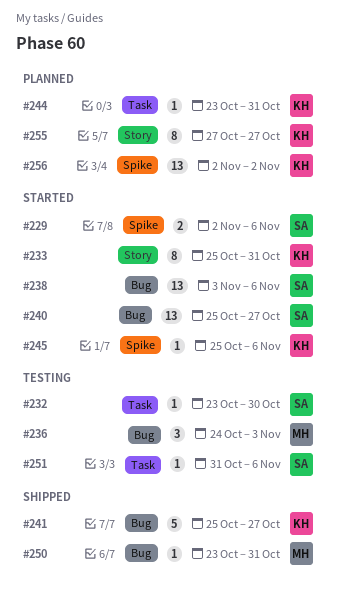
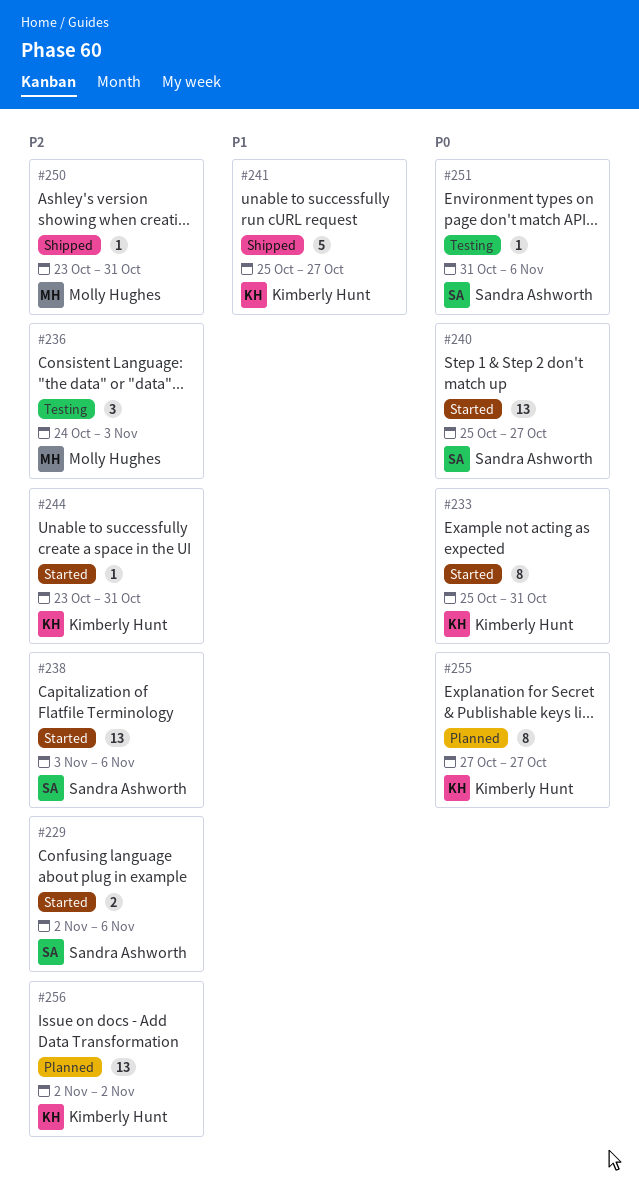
#232: present -> none
#244, status: Planned -> Started
#245: present -> none

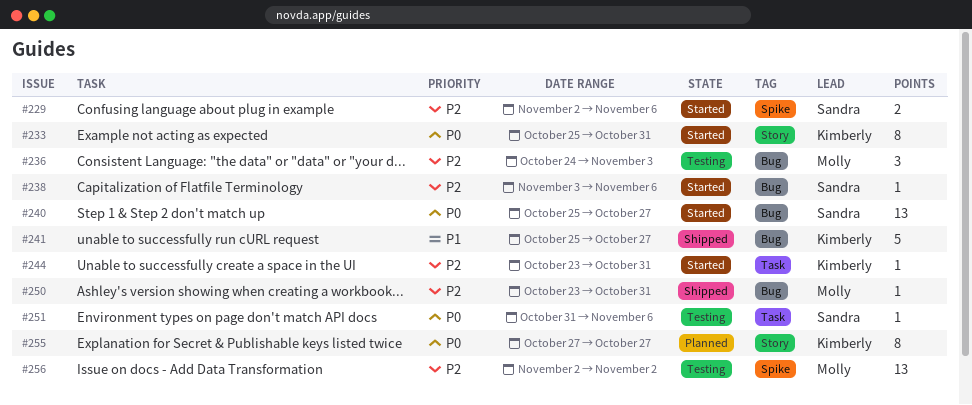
#238, estimate: 13 -> 1
#256, status: Planned -> Testing
#256, owner: Kimberly Hunt -> Molly Hughes

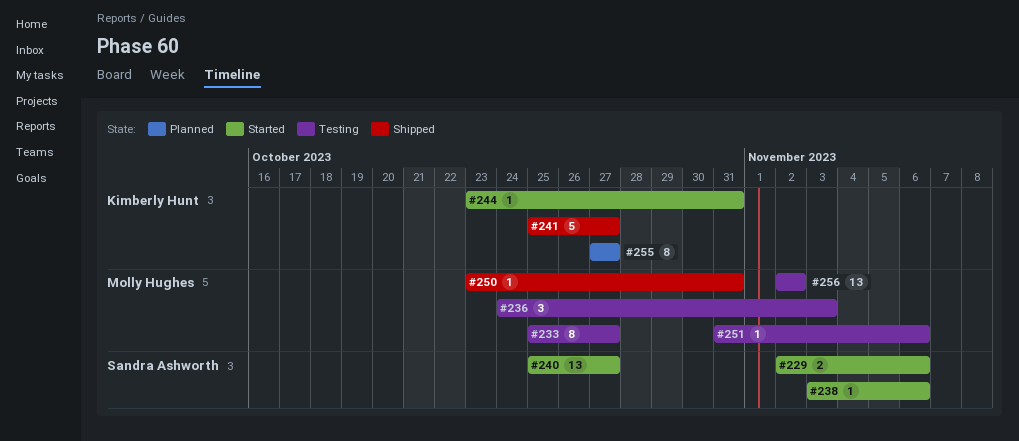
#233, status: Started -> Testing
#233, owner: Kimberly Hunt -> Molly Hughes
#233, due: Oct 31 -> Oct 27
#251, owner: Sandra Ashworth -> Molly Hughes

